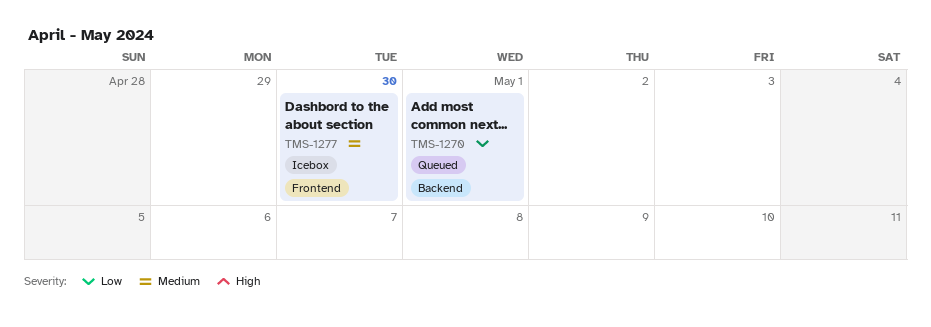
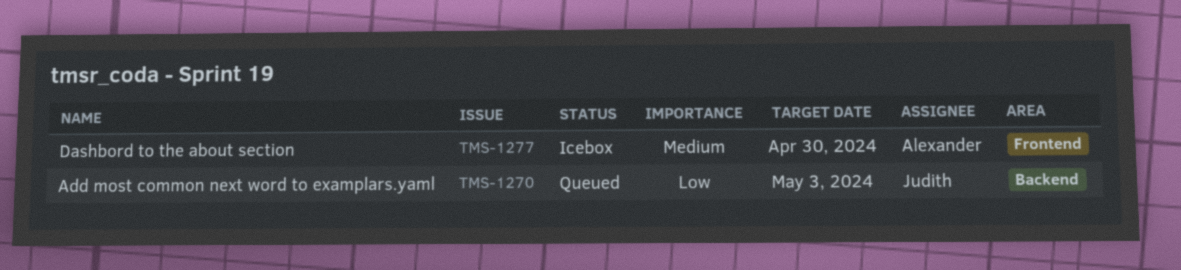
TMS-1270, due: May 1 -> May 3

